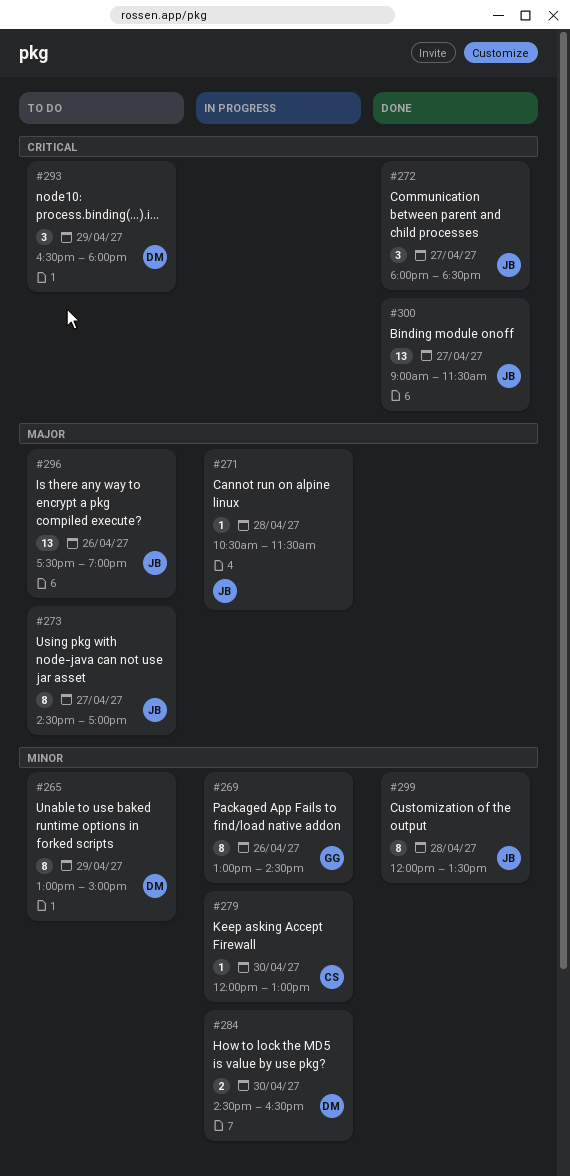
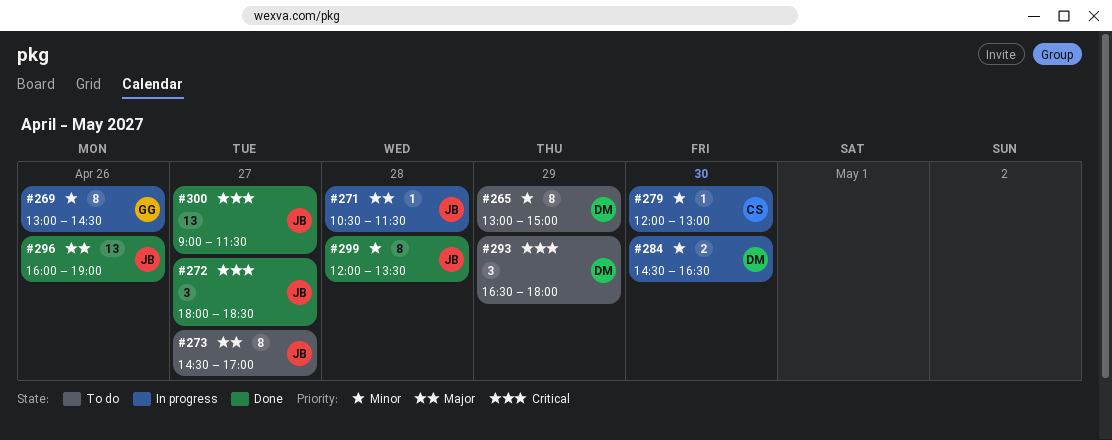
#296, status: To do -> Done
#296, begins: 17:30 -> 16:00

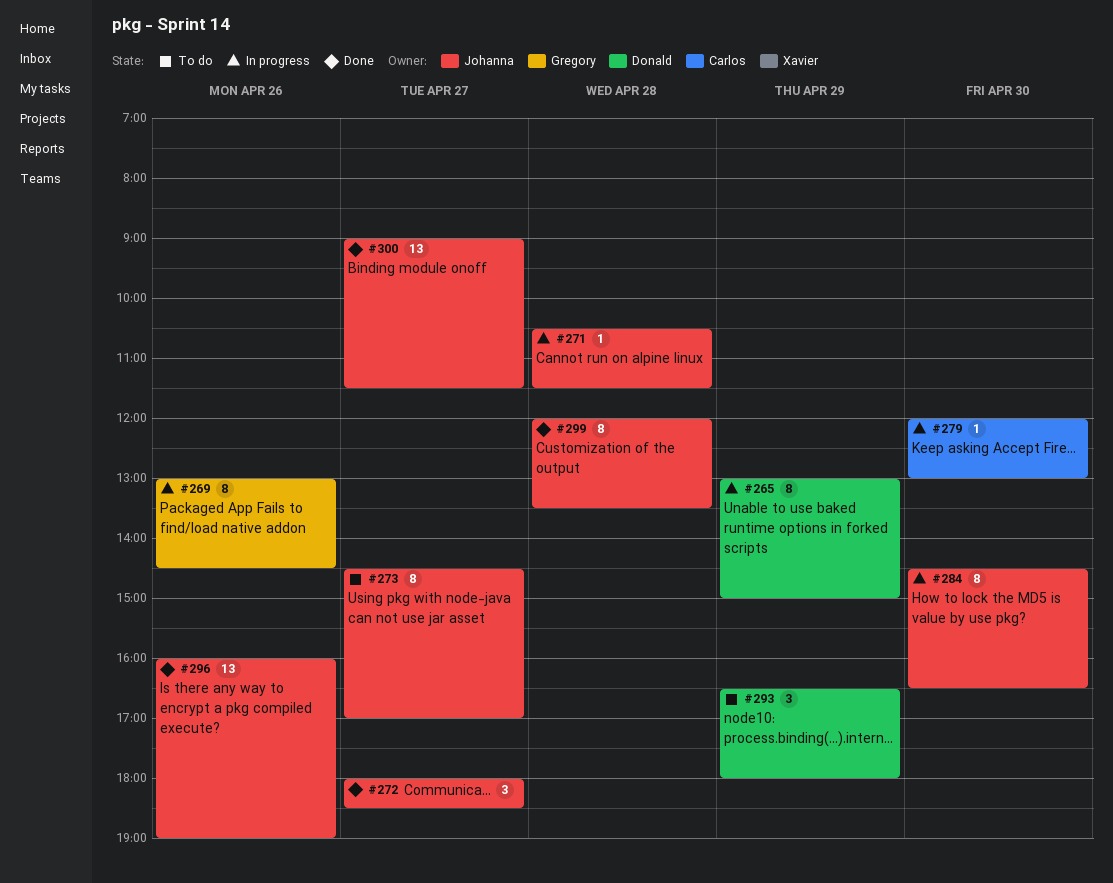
#265, status: To do -> In progress
#284, owner: Donald -> Johanna
#284, estimate: 2 -> 8

